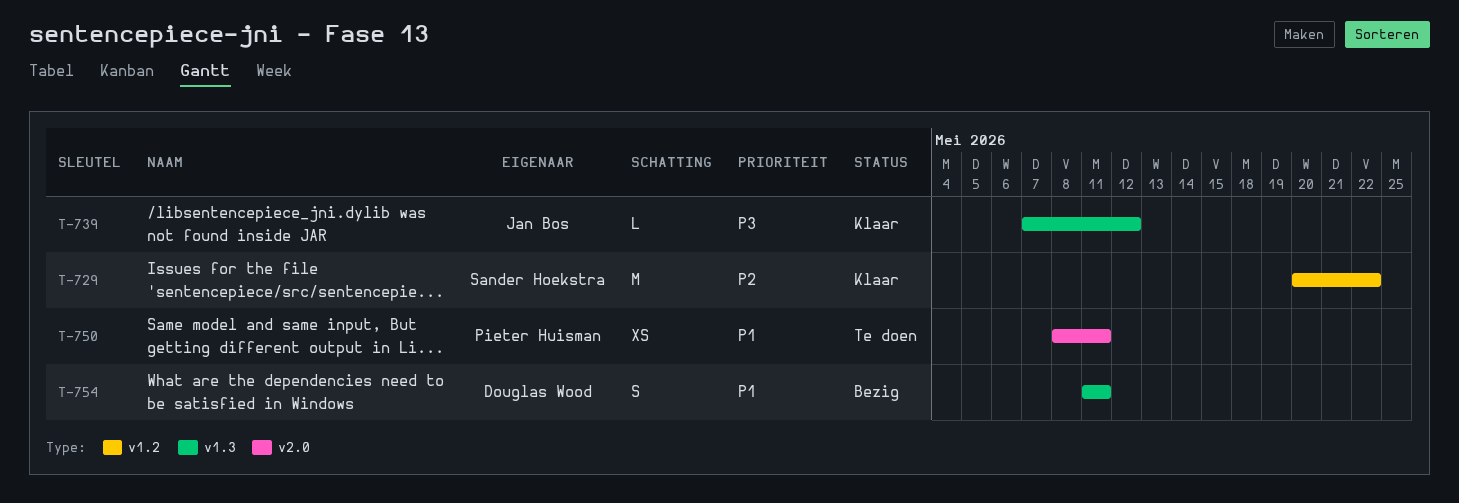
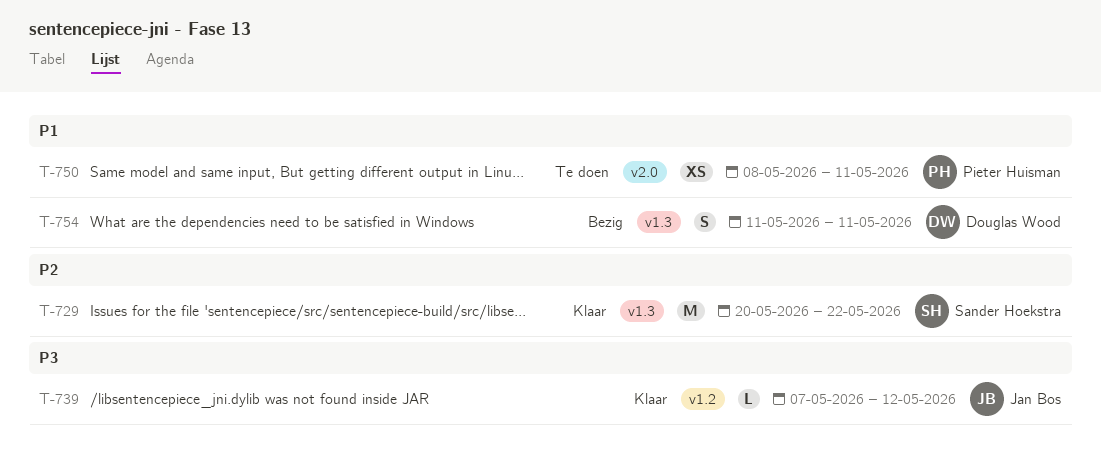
T-729, label: v1.2 -> v1.3
T-739, label: v1.3 -> v1.2

